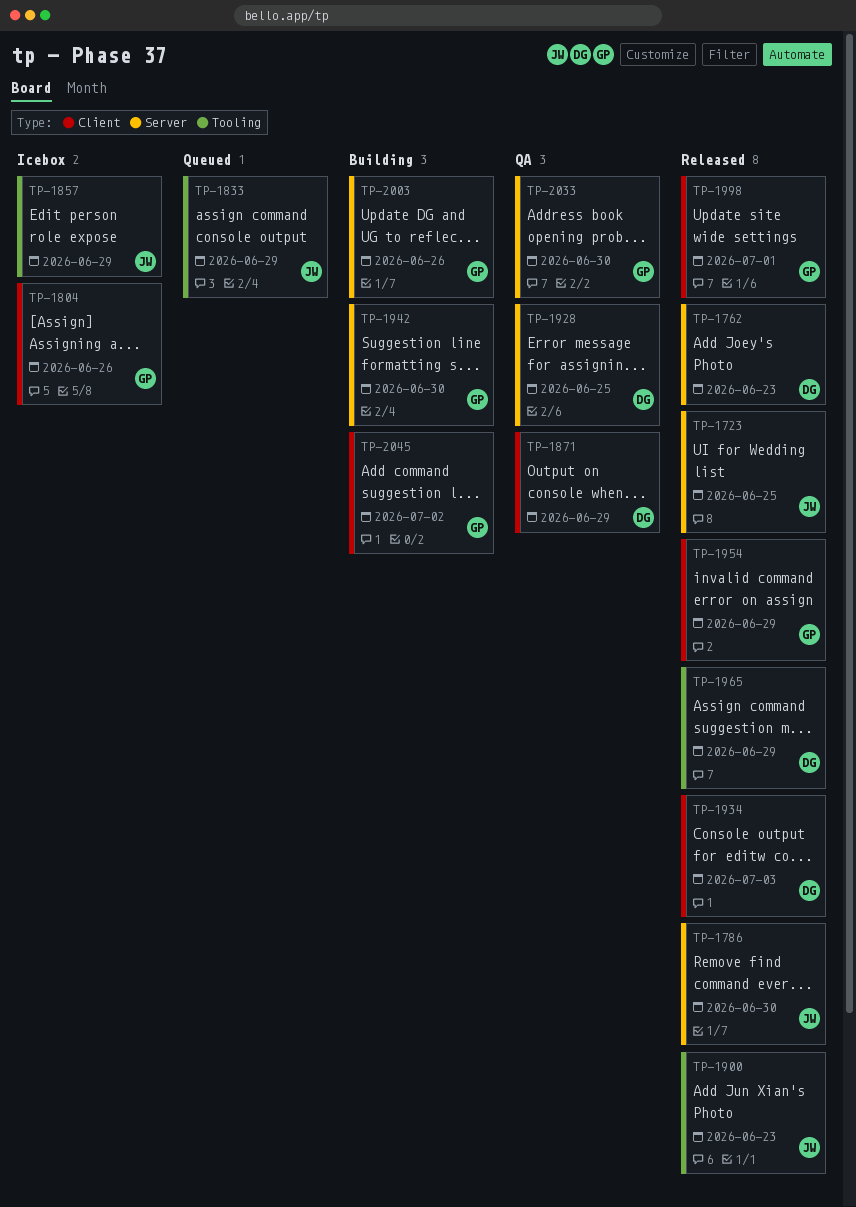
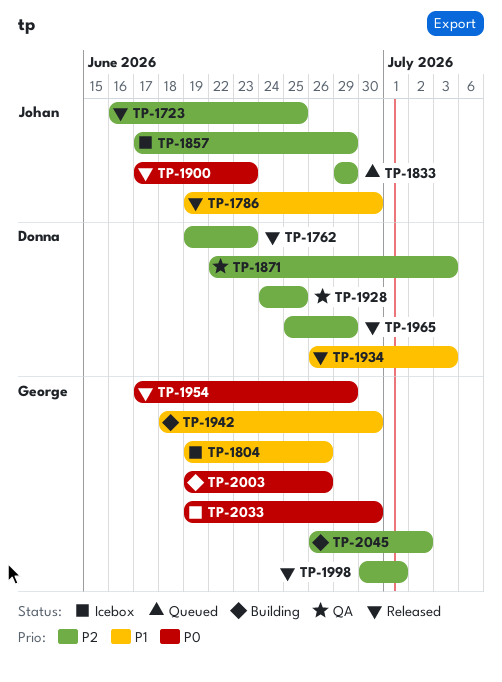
TP-1871, due: Jun 29 -> Jul 3
TP-2033, status: QA -> Icebox

